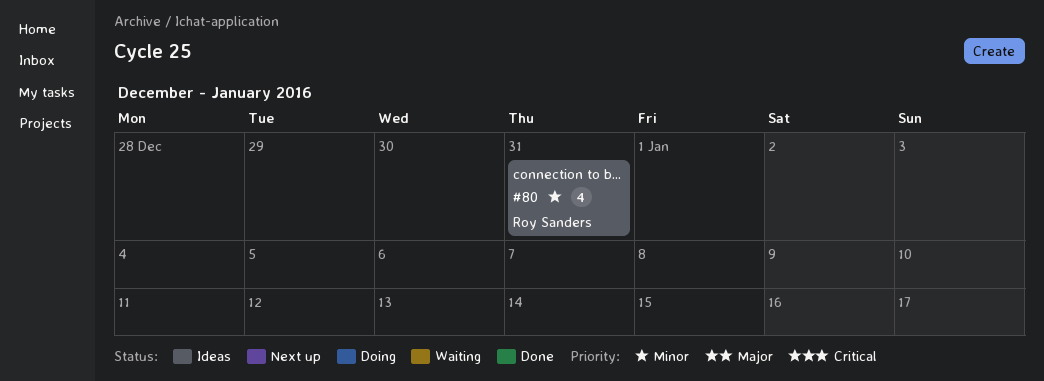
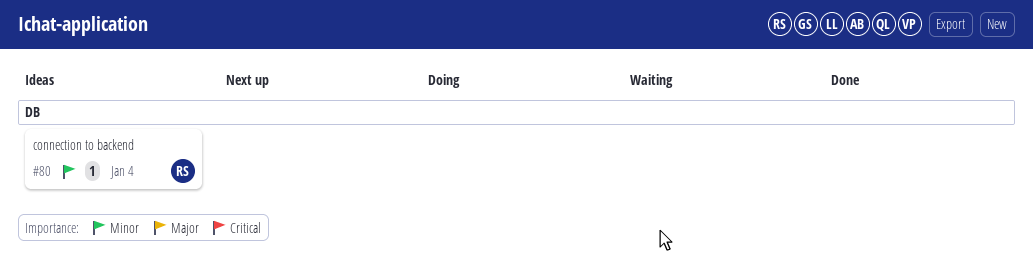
#80, estimate: 4 -> 1
#80, due: Dec 31 -> Jan 4

